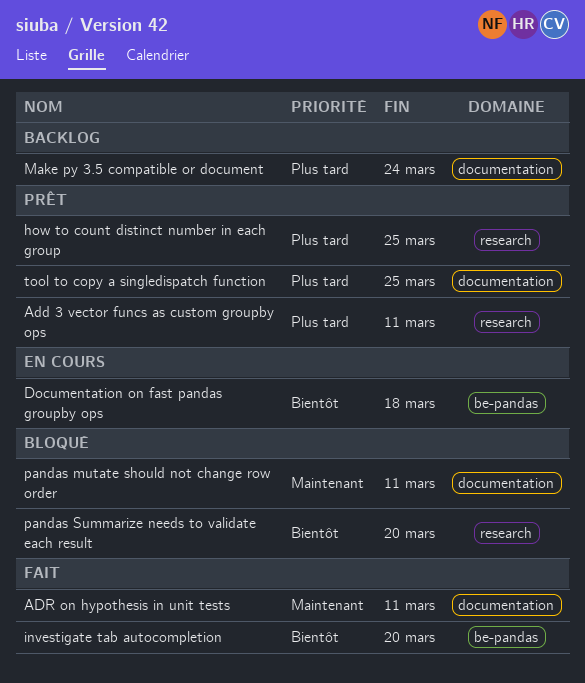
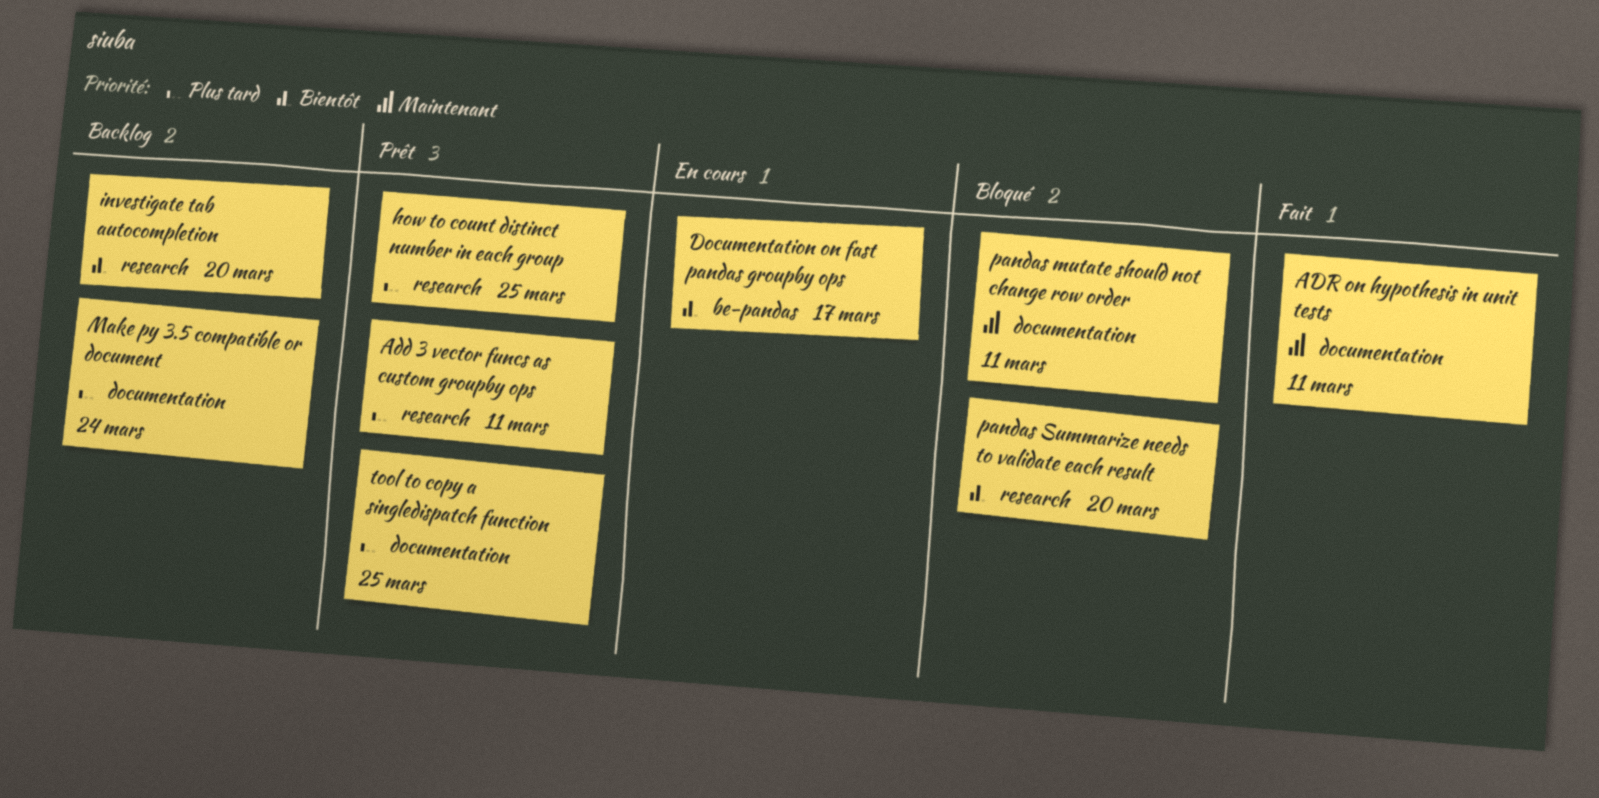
Documentation on fast pandas groupby ops, due: Mar 18 -> Mar 17
investigate tab autocompletion, status: Fait -> Backlog
investigate tab autocompletion, label: be-pandas -> research

